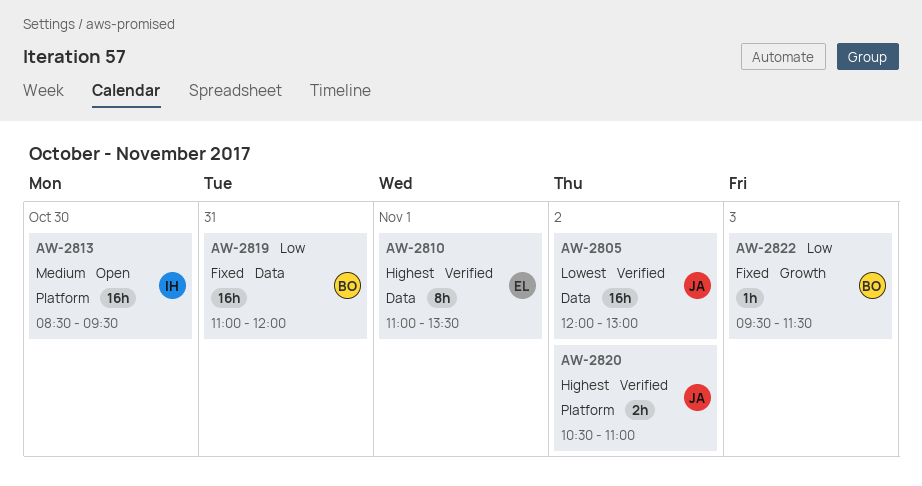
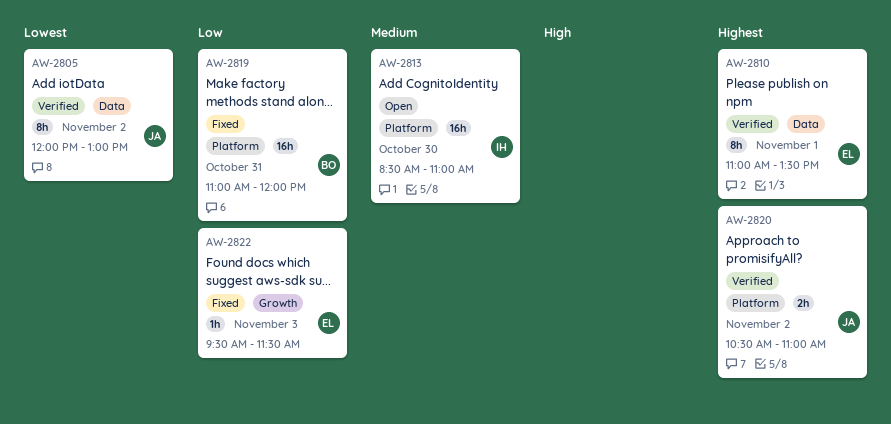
AW-2805, estimate: 16h -> 8h
AW-2813, ends: 09:30 -> 11:00
AW-2819, label: Data -> Platform
AW-2822, owner: BO -> EL

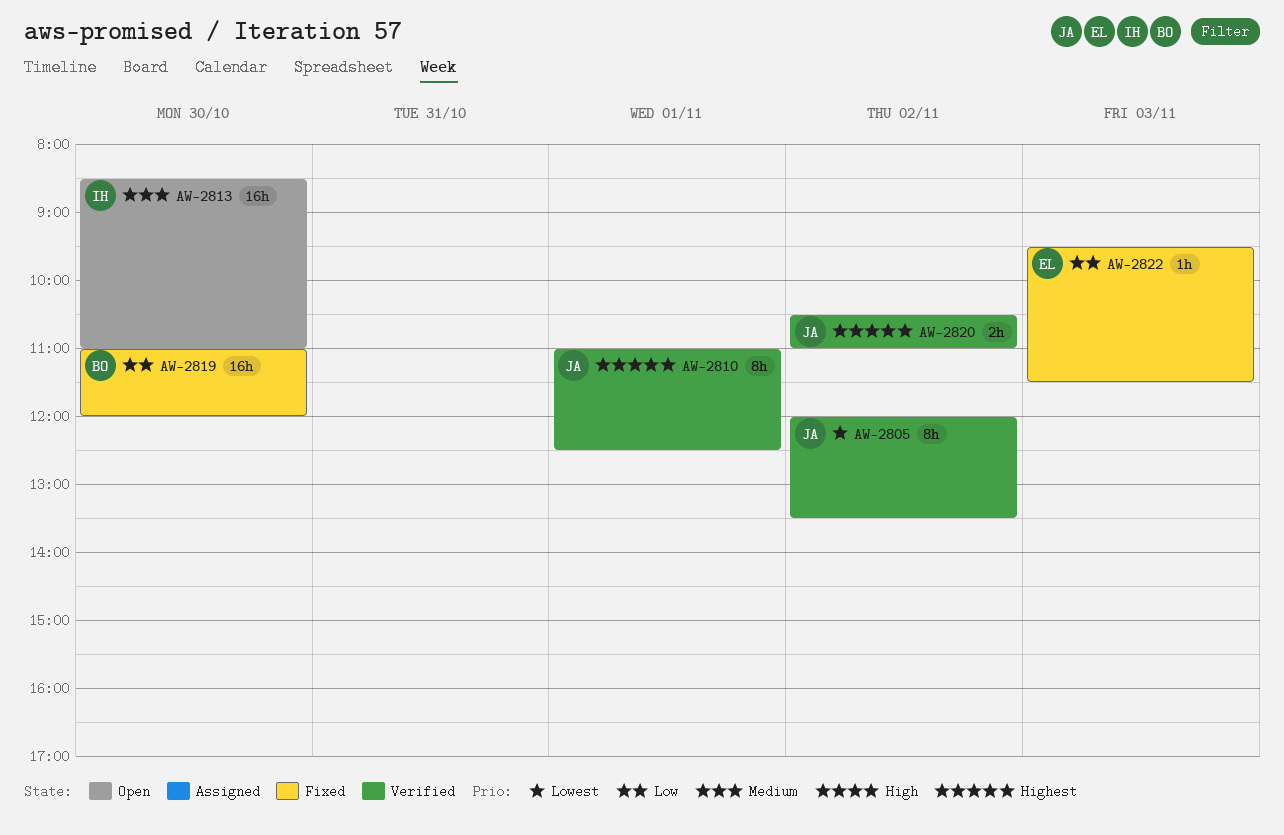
AW-2805, ends: 13:00 -> 13:30
AW-2810, owner: EL -> JA
AW-2810, ends: 13:30 -> 12:30
AW-2819, day: Oct 31 -> Oct 30

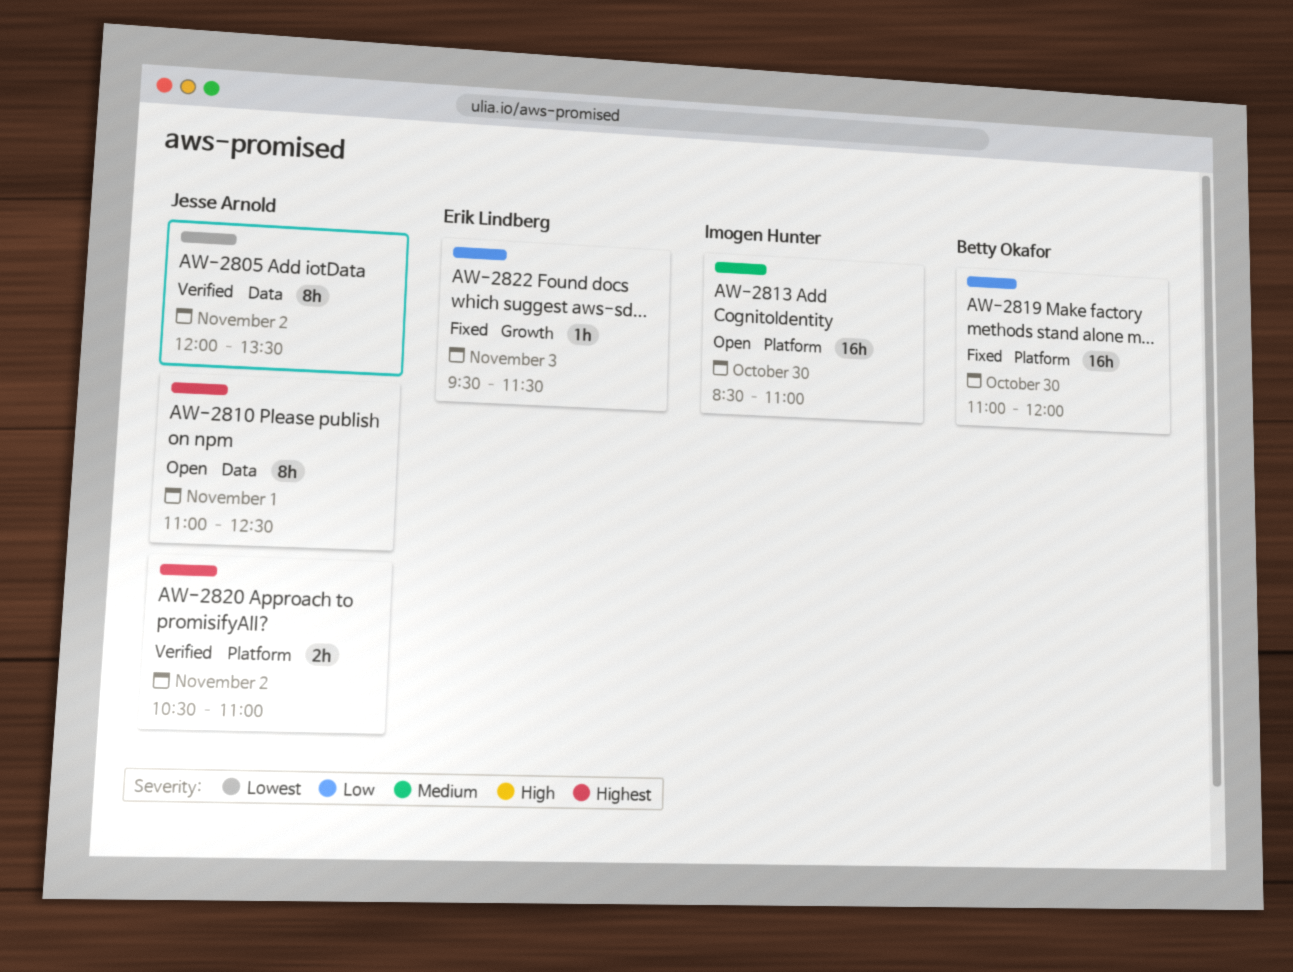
AW-2810, status: Verified -> Open

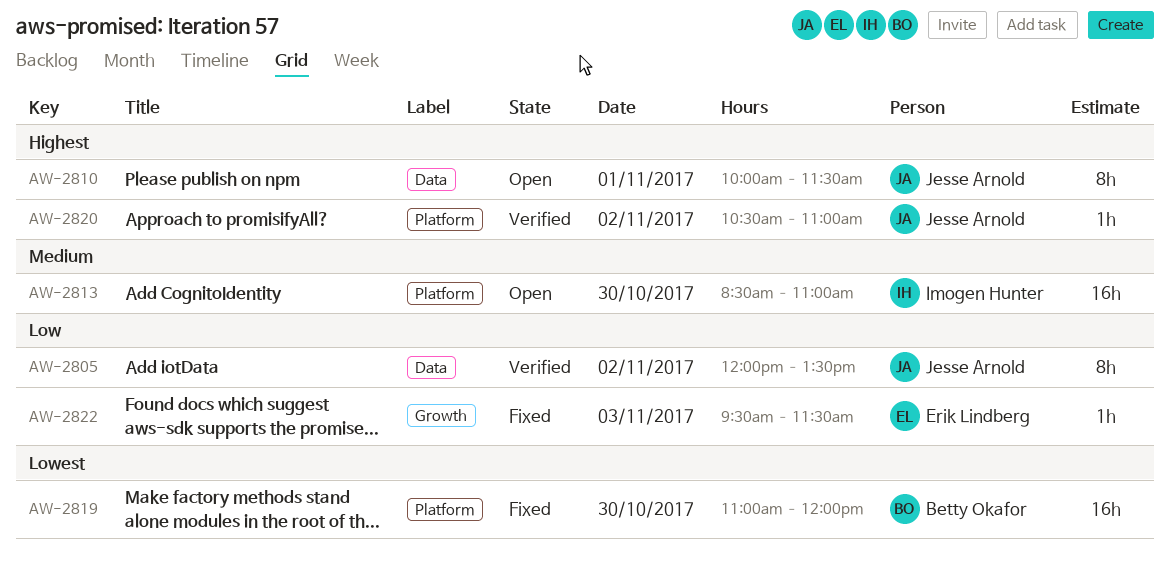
AW-2805, priority: Lowest -> Low
AW-2810, begins: 11:00 -> 10:00
AW-2810, ends: 12:30 -> 11:30
AW-2819, priority: Low -> Lowest
AW-2820, estimate: 2h -> 1h

